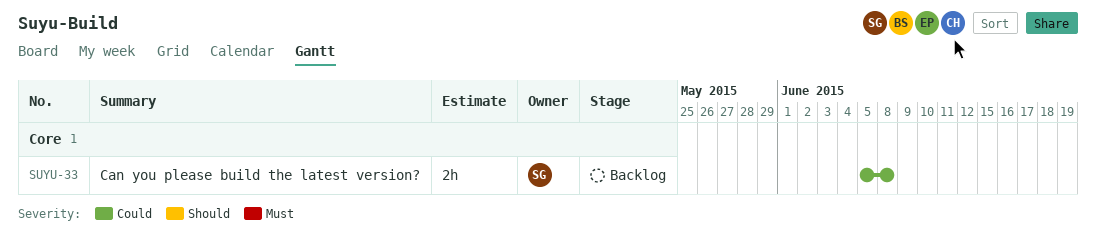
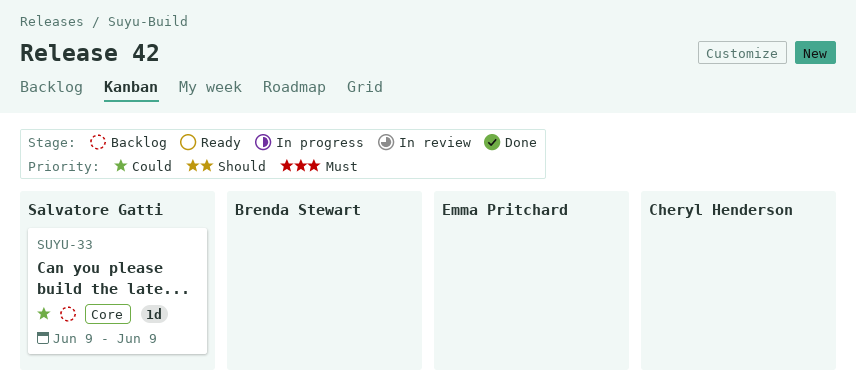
SUYU-33, estimate: 2h -> 1d
SUYU-33, start: Jun 5 -> Jun 9
SUYU-33, due: Jun 8 -> Jun 9

